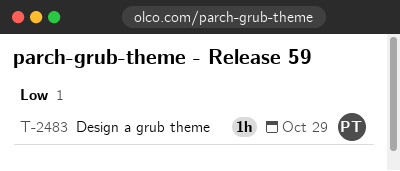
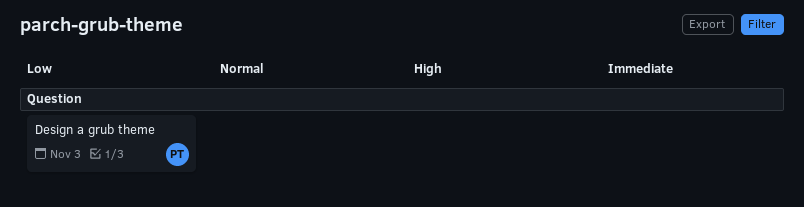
Design a grub theme, due: Oct 29 -> Nov 3

